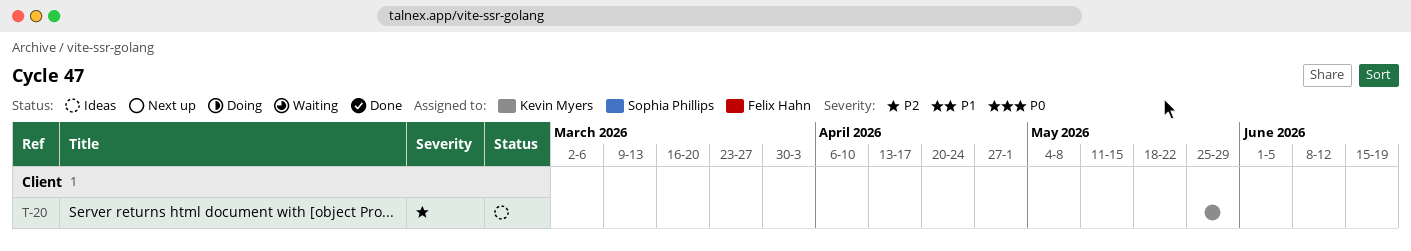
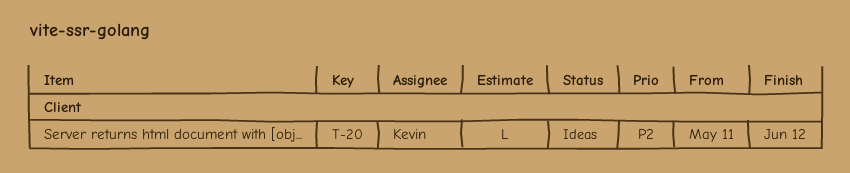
T-20, start: May 25 -> May 11
T-20, due: May 29 -> Jun 12

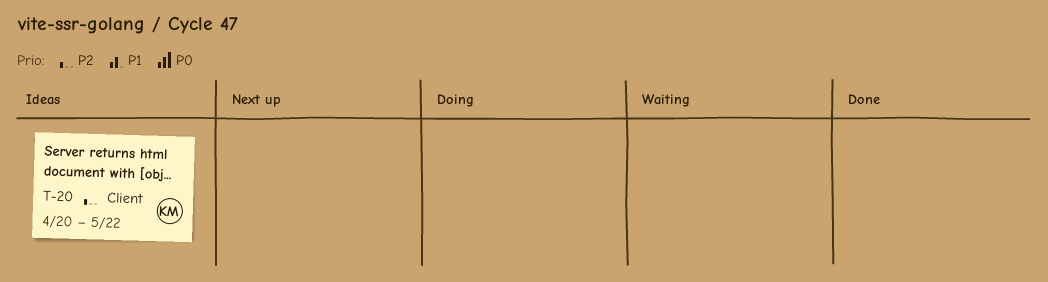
T-20, start: May 11 -> Apr 20
T-20, due: Jun 12 -> May 22

